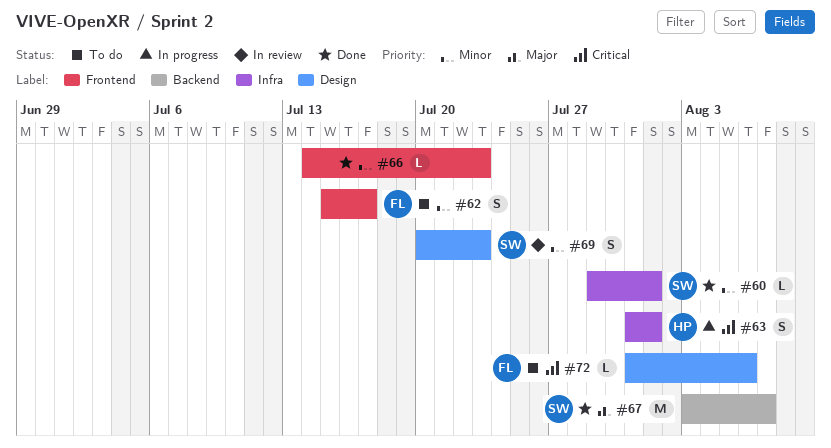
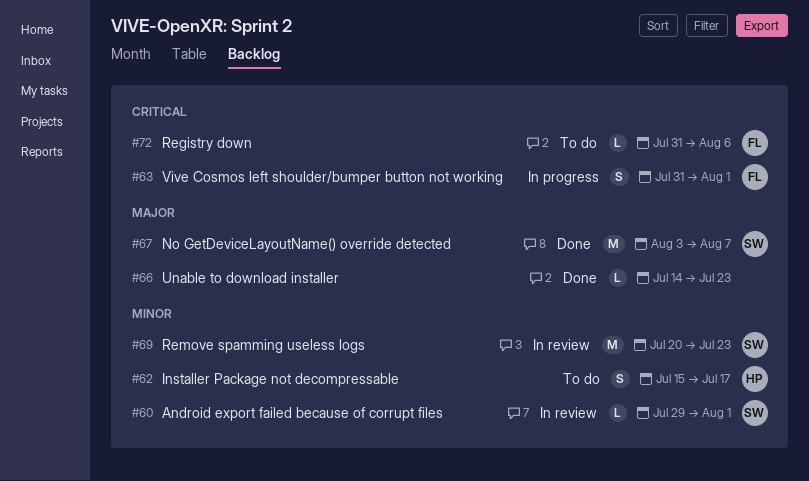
#60, status: Done -> In review
#62, owner: FL -> HP
#63, owner: HP -> FL
#66, priority: Minor -> Major
#69, estimate: S -> M

